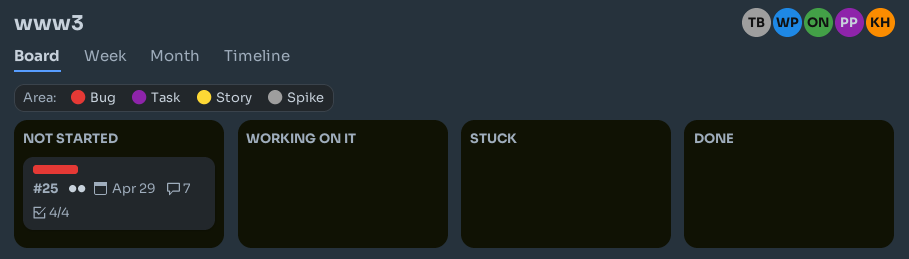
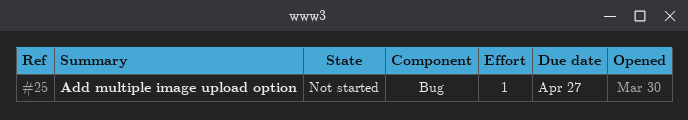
#25, estimate: 2 -> 1
#25, due: Apr 29 -> Apr 27

